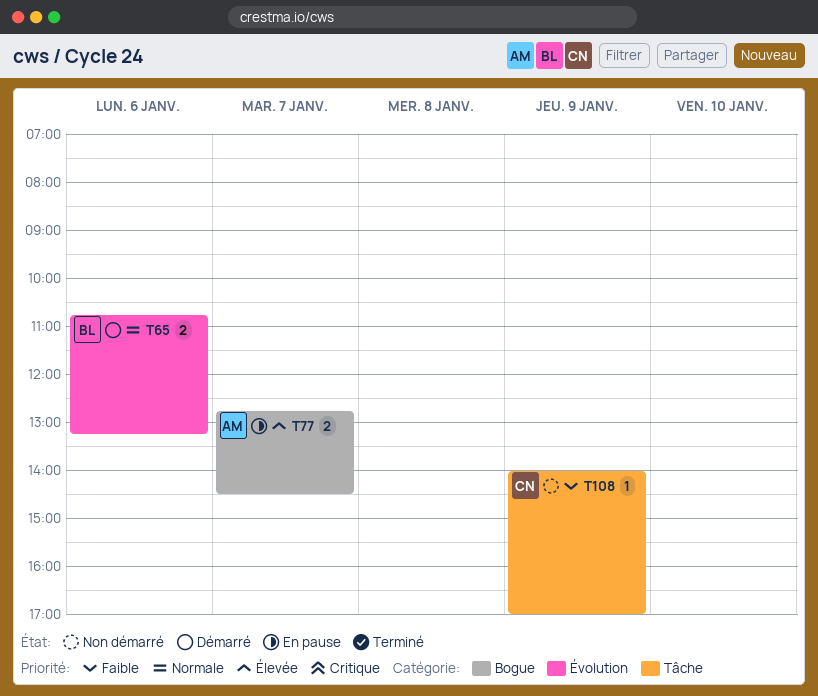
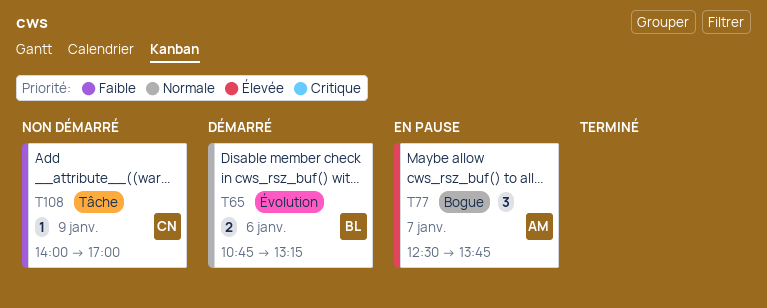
T77, estimate: 2 -> 3
T77, begins: 12:45 -> 12:30
T77, ends: 14:30 -> 13:45

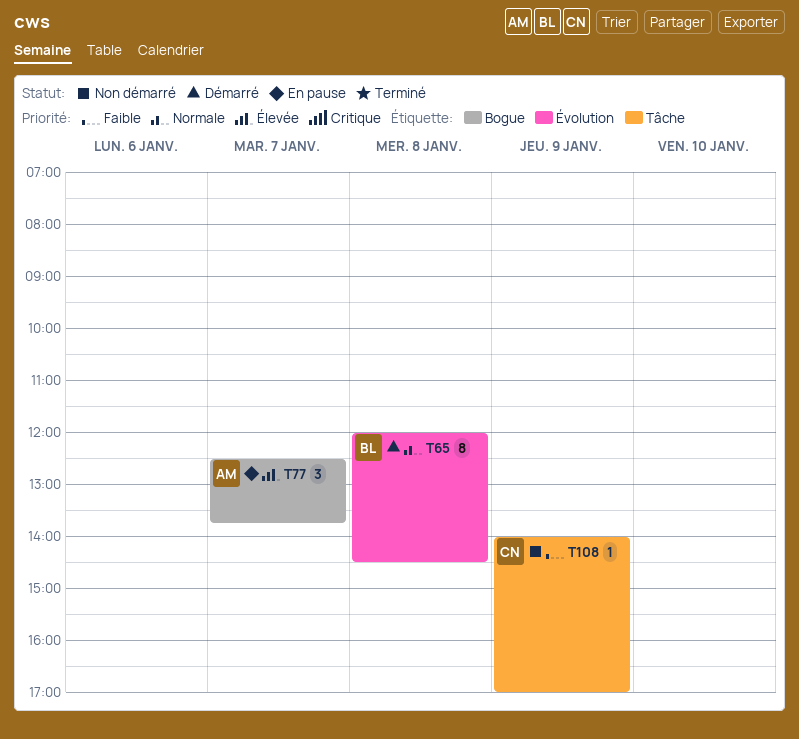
T65, estimate: 2 -> 8
T65, day: Jan 6 -> Jan 8
T65, begins: 10:45 -> 12:00
T65, ends: 13:15 -> 14:30

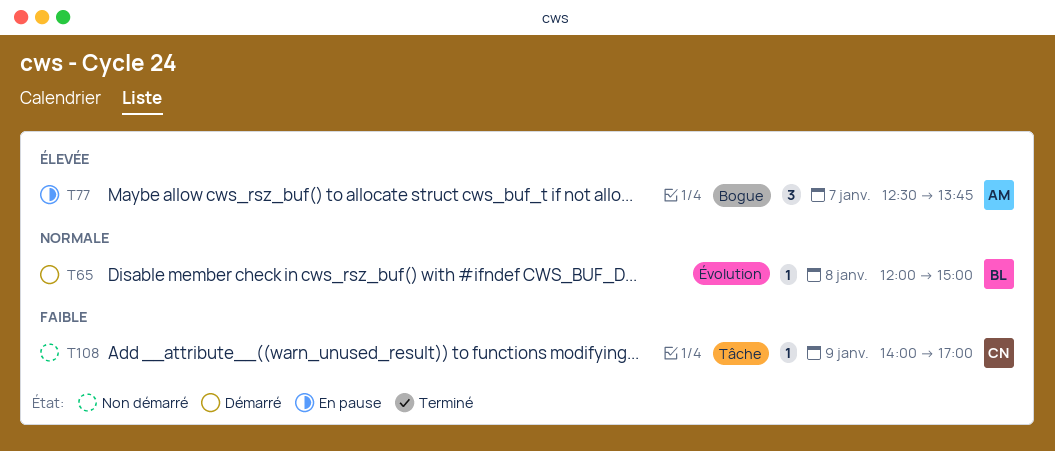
T65, estimate: 8 -> 1
T65, ends: 14:30 -> 15:00

